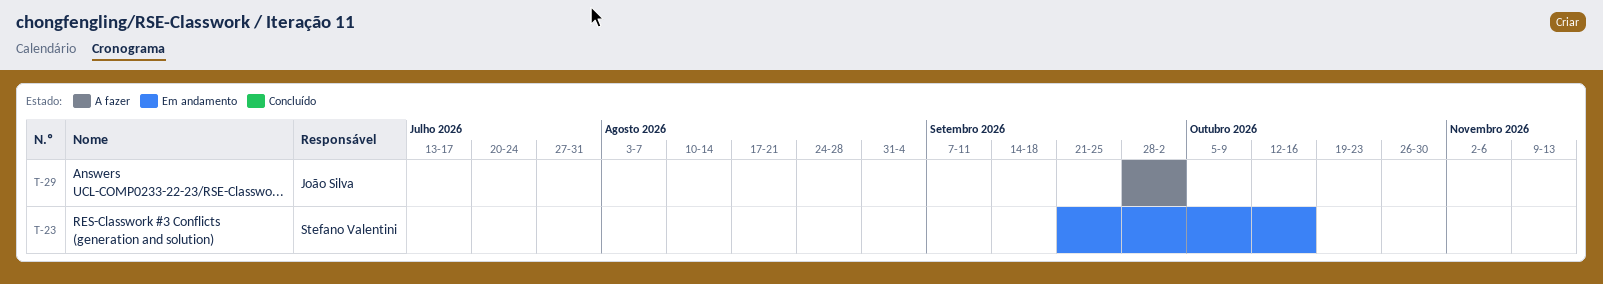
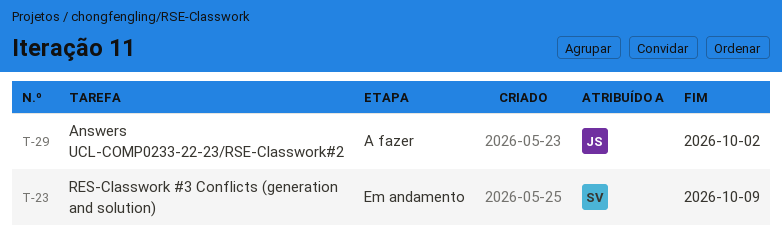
T-23, due: Oct 16 -> Oct 9

